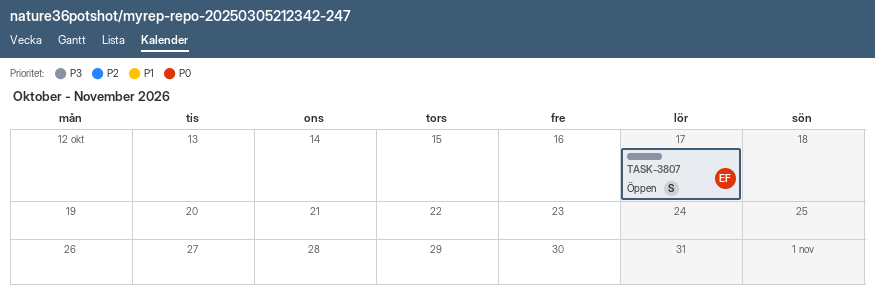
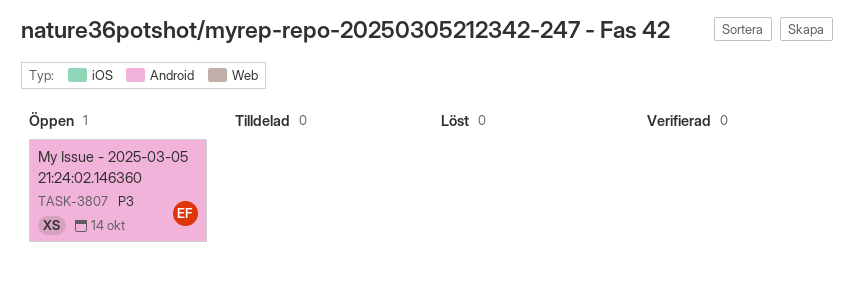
TASK-3807, estimate: S -> XS
TASK-3807, due: Oct 17 -> Oct 14

